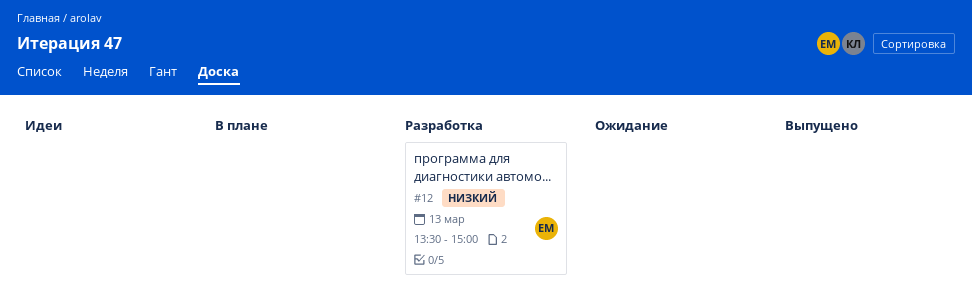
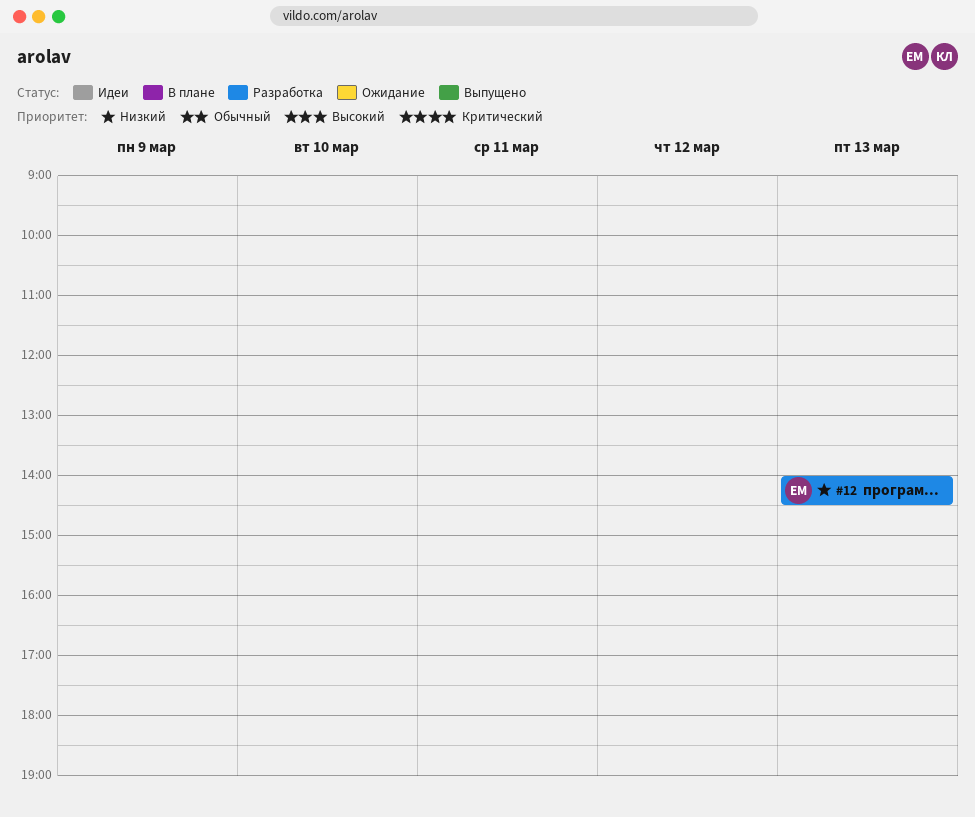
#12, begins: 13:30 -> 14:00
#12, ends: 15:00 -> 14:30

